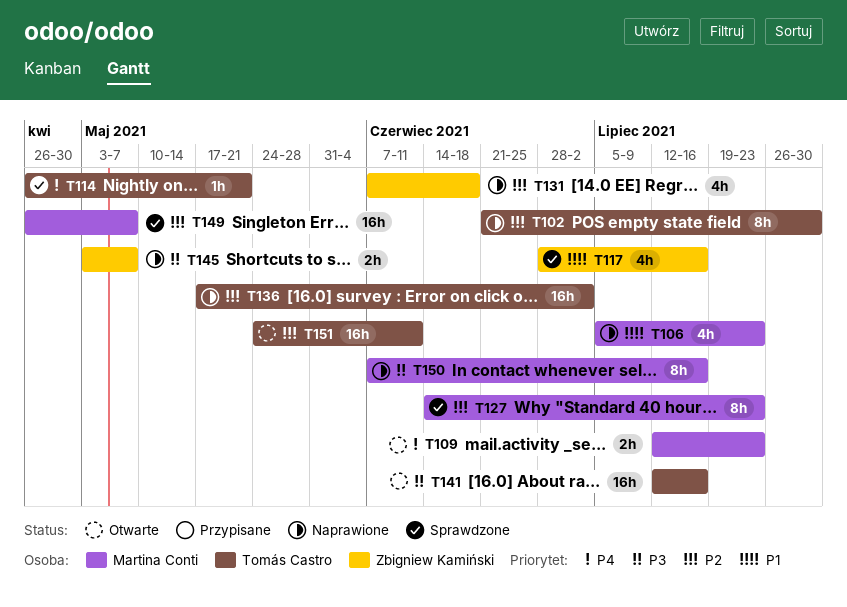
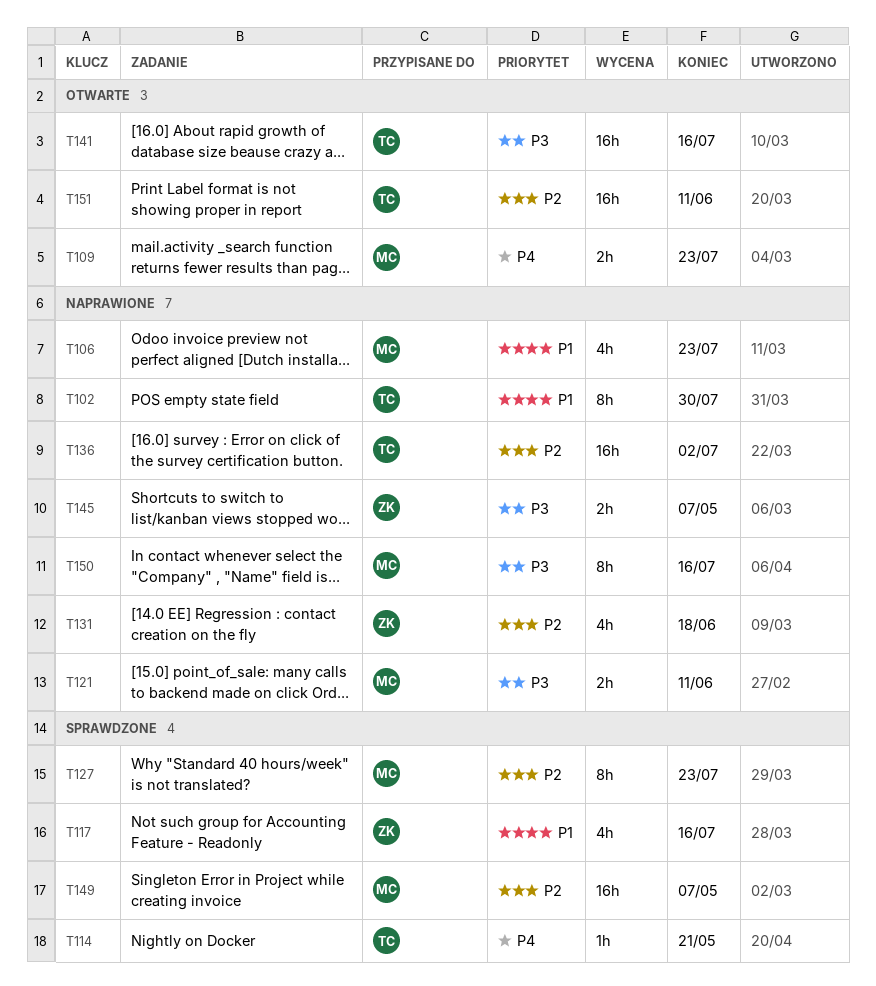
T102, priority: P2 -> P1
T121: none -> present

